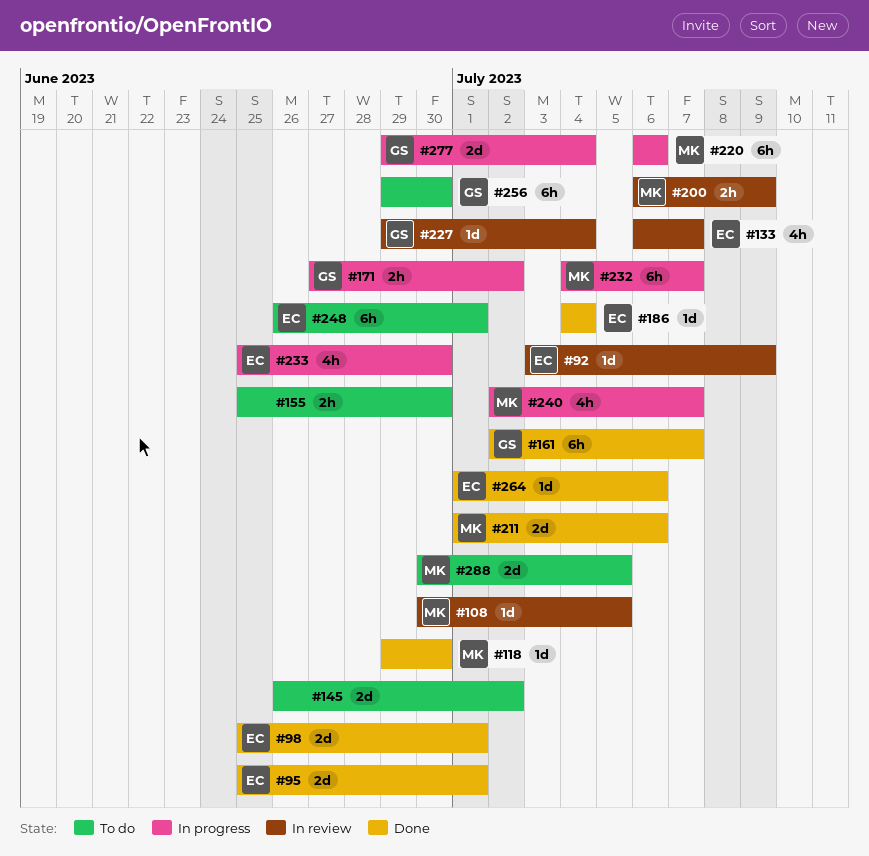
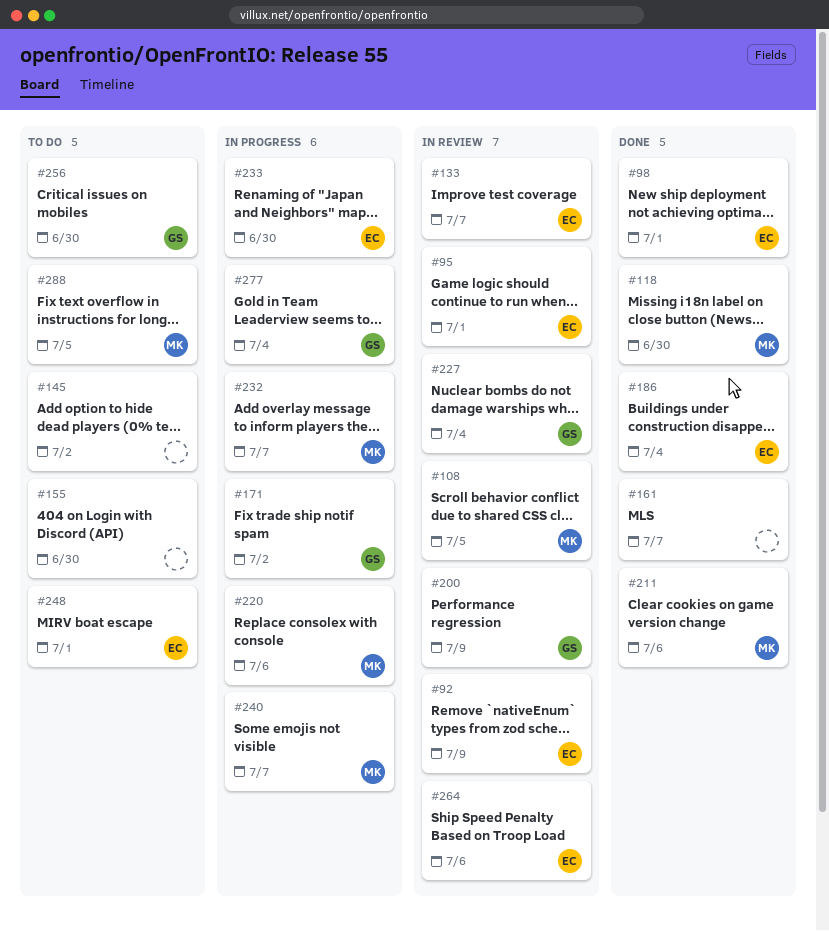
#95, status: Done -> In review
#161, owner: GS -> none
#200, owner: MK -> GS
#264, status: Done -> In review

